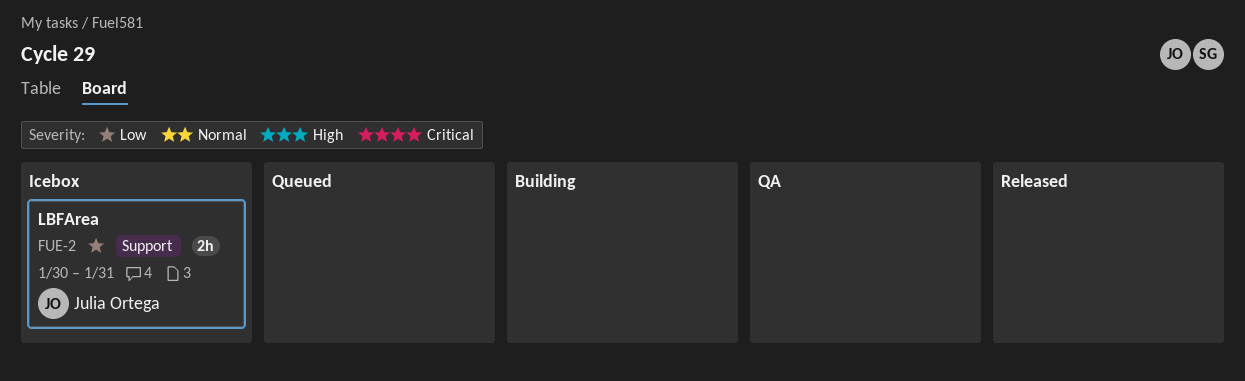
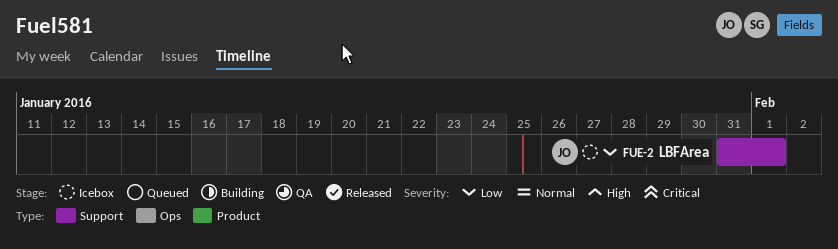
FUE-2, start: Jan 30 -> Jan 31
FUE-2, due: Jan 31 -> Feb 1

